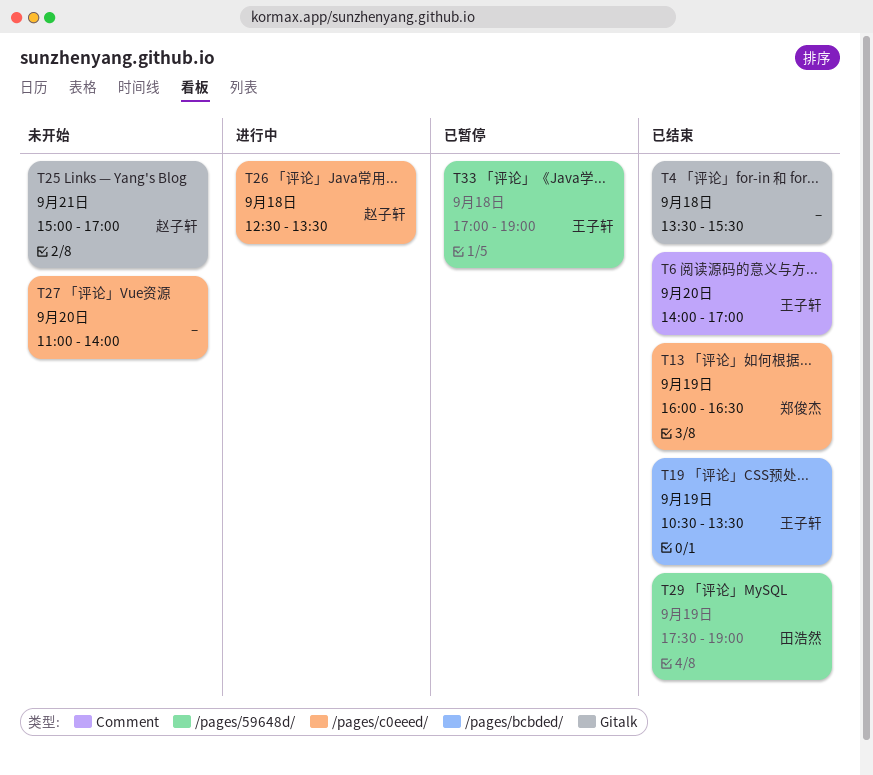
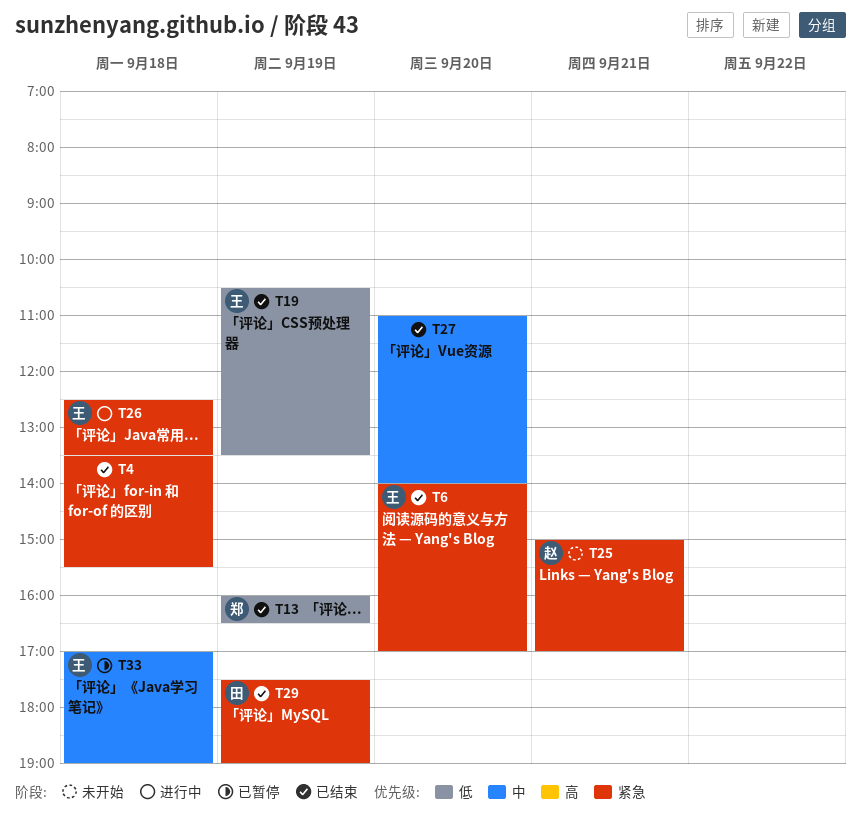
T26, owner: 赵子轩 -> 王子轩
T27, status: 未开始 -> 已结束

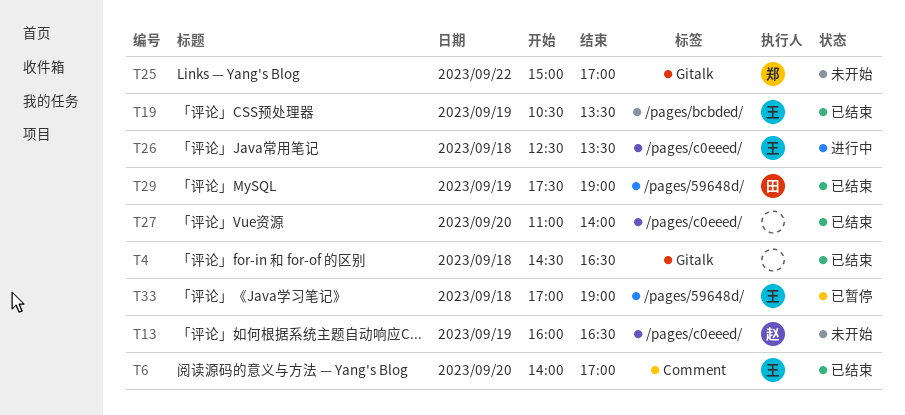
T4, begins: 13:30 -> 14:30
T4, ends: 15:30 -> 16:30
T13, status: 已结束 -> 未开始
T13, owner: 郑 -> 赵
T25, owner: 赵 -> 郑
T25, day: Sep 21 -> Sep 22

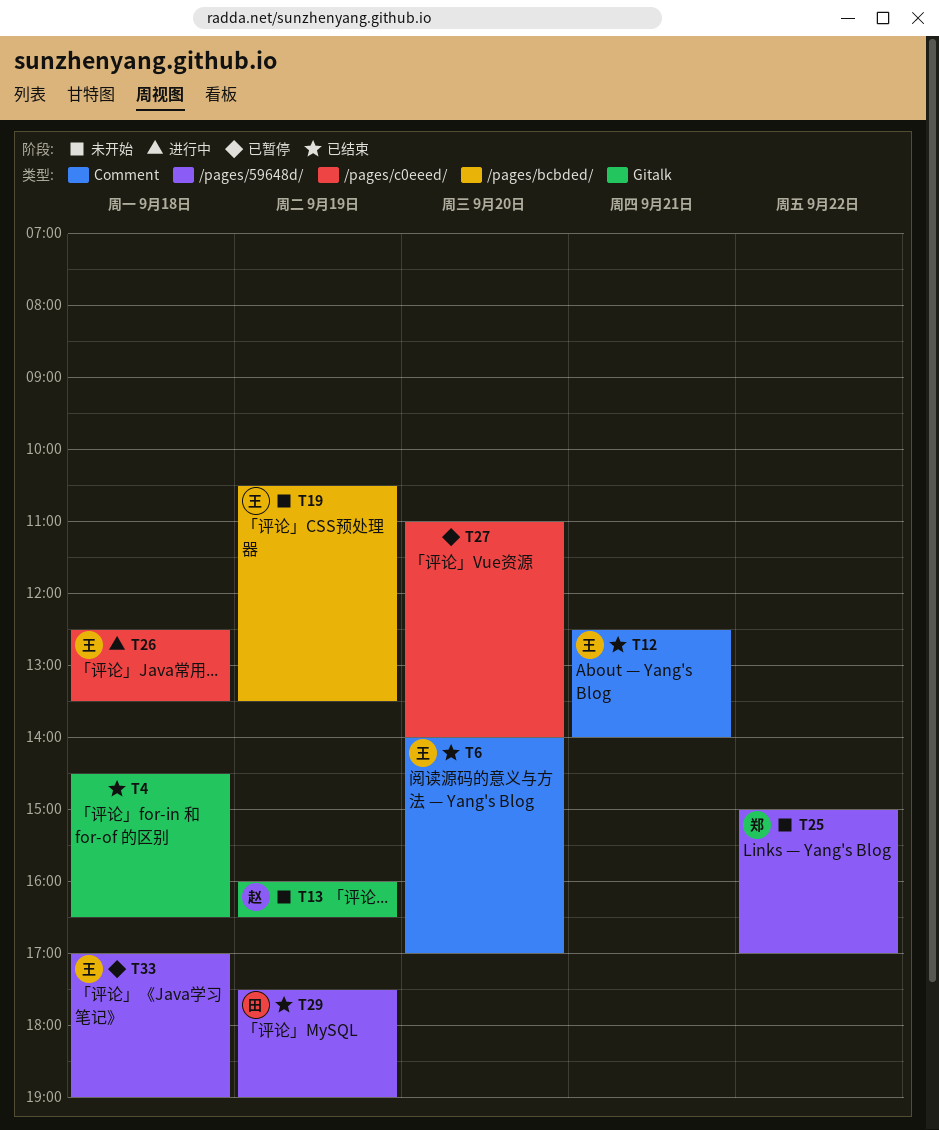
T12: none -> present
T13, label: /pages/c0eeed/ -> Gitalk
T19, status: 已结束 -> 未开始
T25, label: Gitalk -> /pages/59648d/
T27, status: 已结束 -> 已暂停

